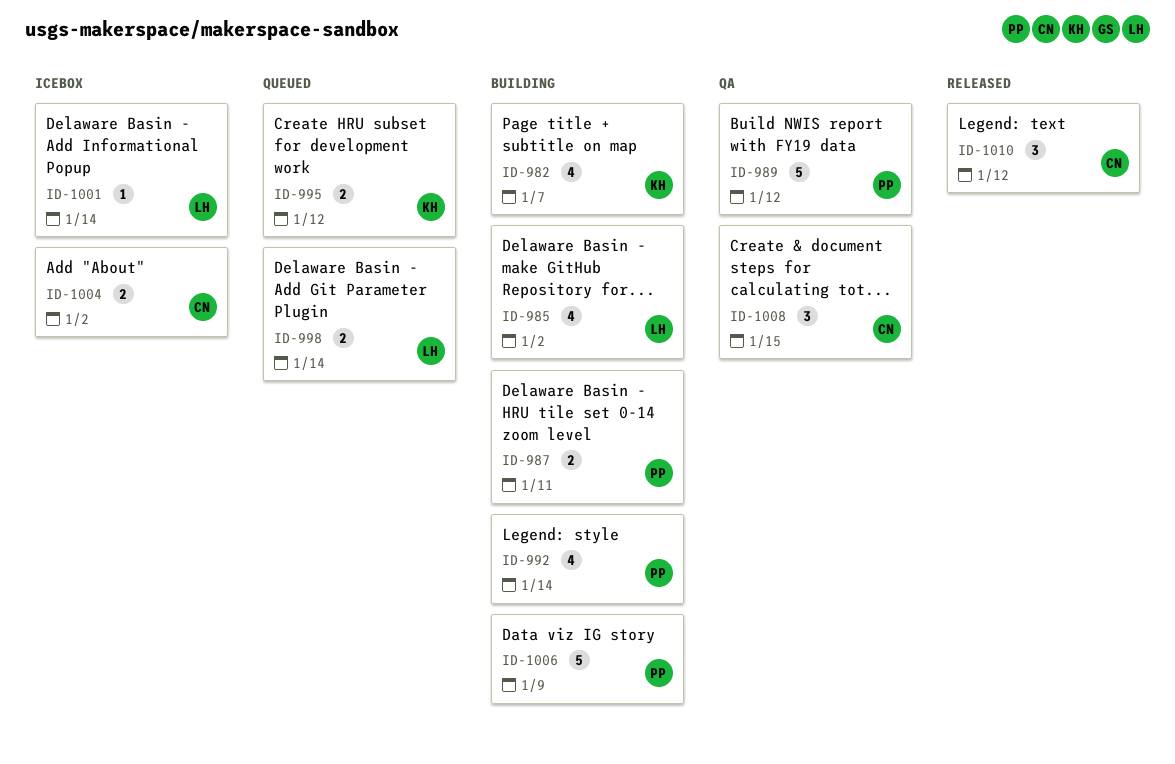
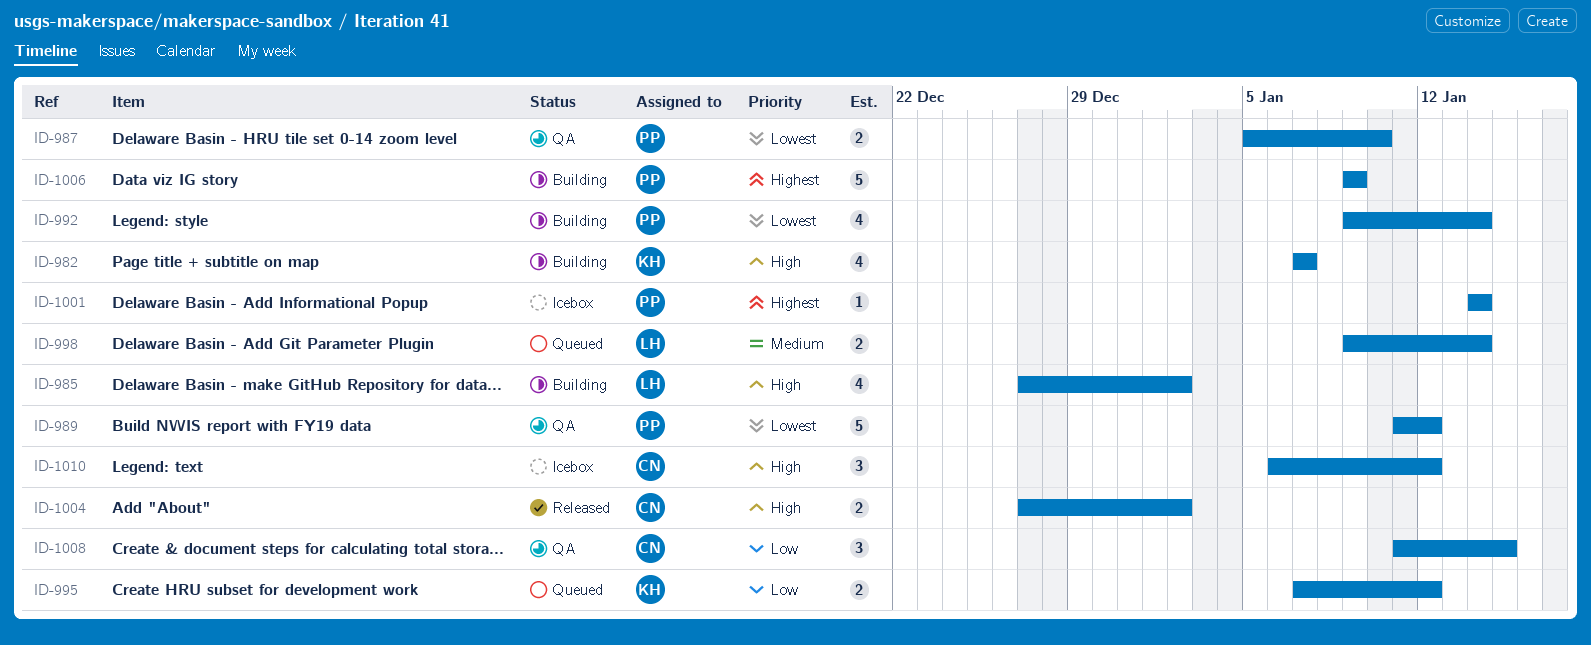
ID-987, status: Building -> QA
ID-987, due: Jan 11 -> Jan 10
ID-1001, owner: LH -> PP
ID-1004, status: Icebox -> Released
ID-1010, status: Released -> Icebox

